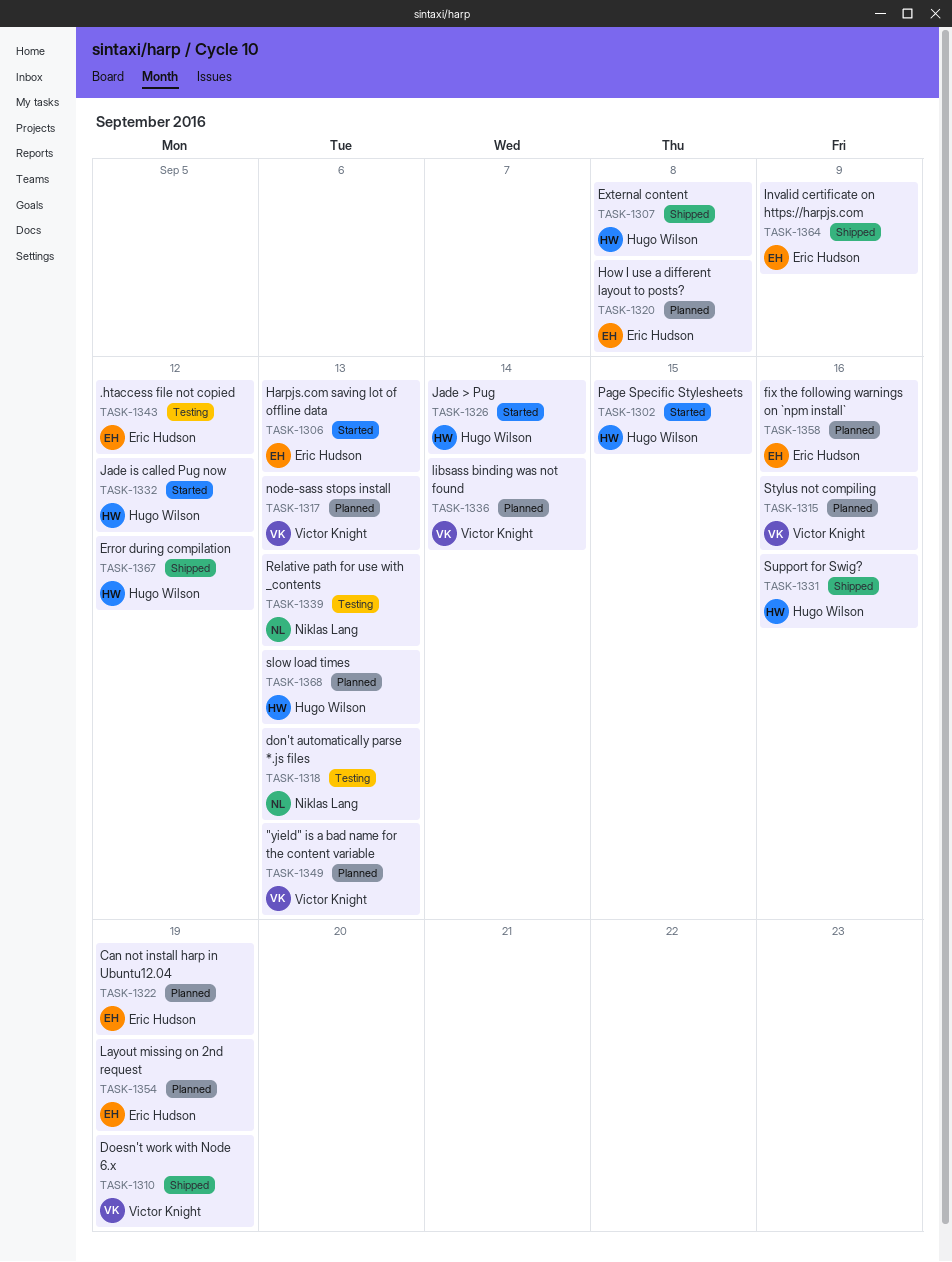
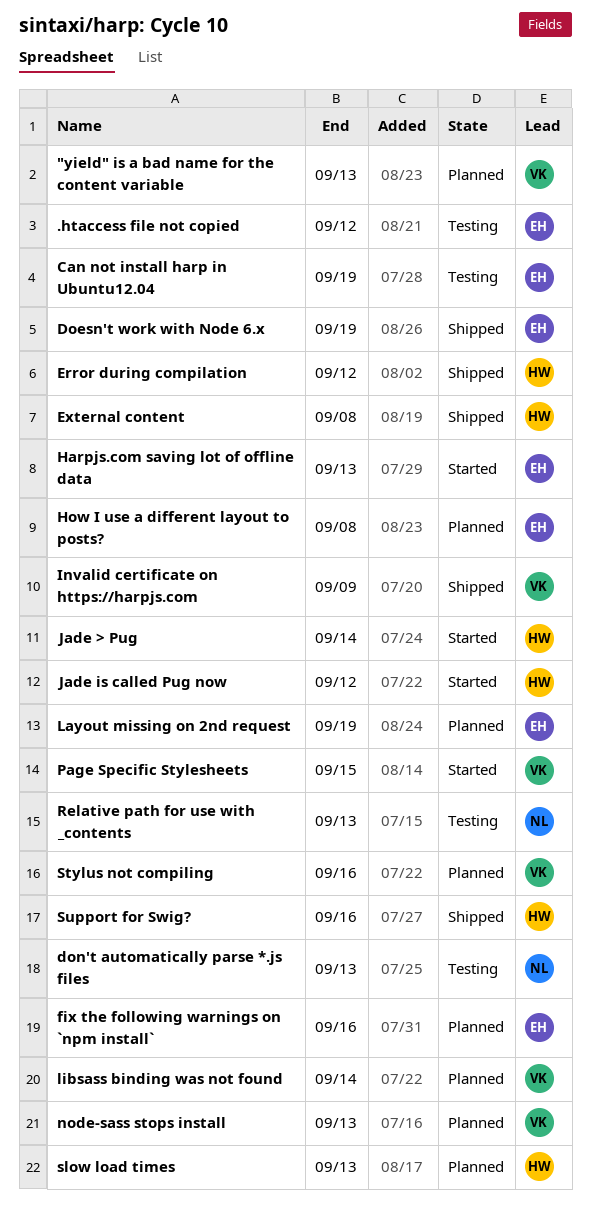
Can not install harp in Ubuntu12.04, status: Planned -> Testing
Doesn't work with Node 6.x, owner: Victor Knight -> Eric Hudson
Invalid certificate on https://harpjs.com, owner: Eric Hudson -> Victor Knight
Page Specific Stylesheets, owner: Hugo Wilson -> Victor Knight

